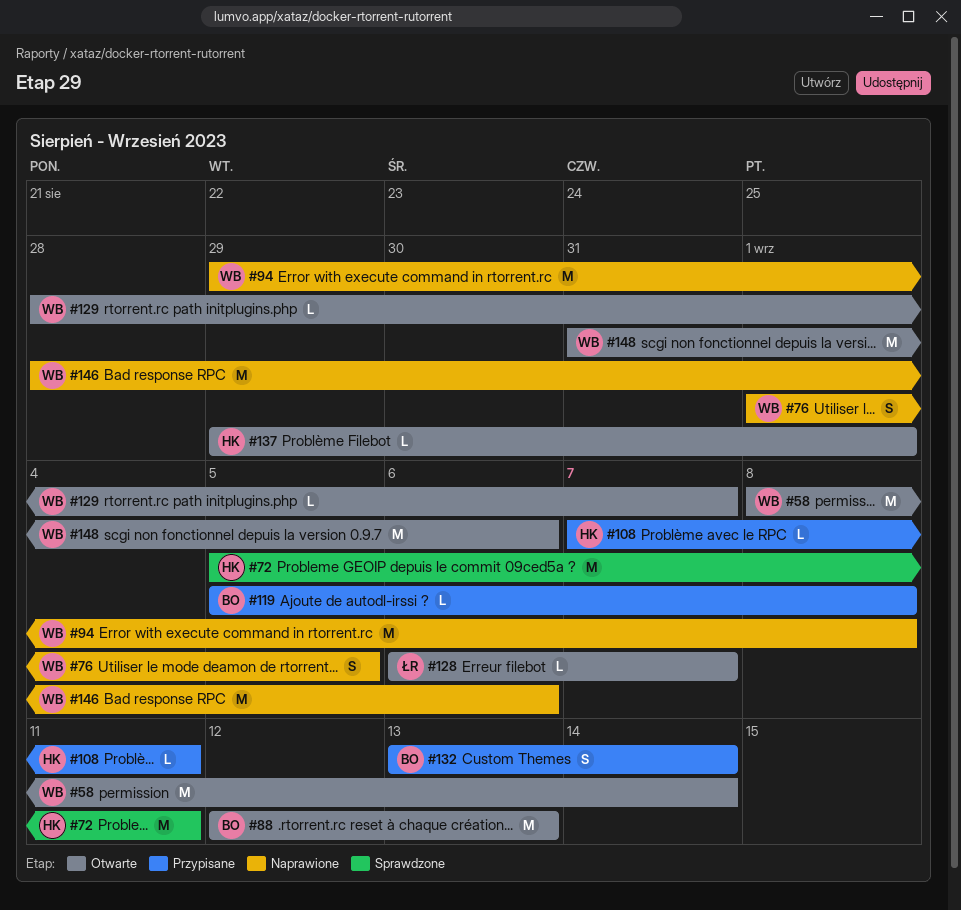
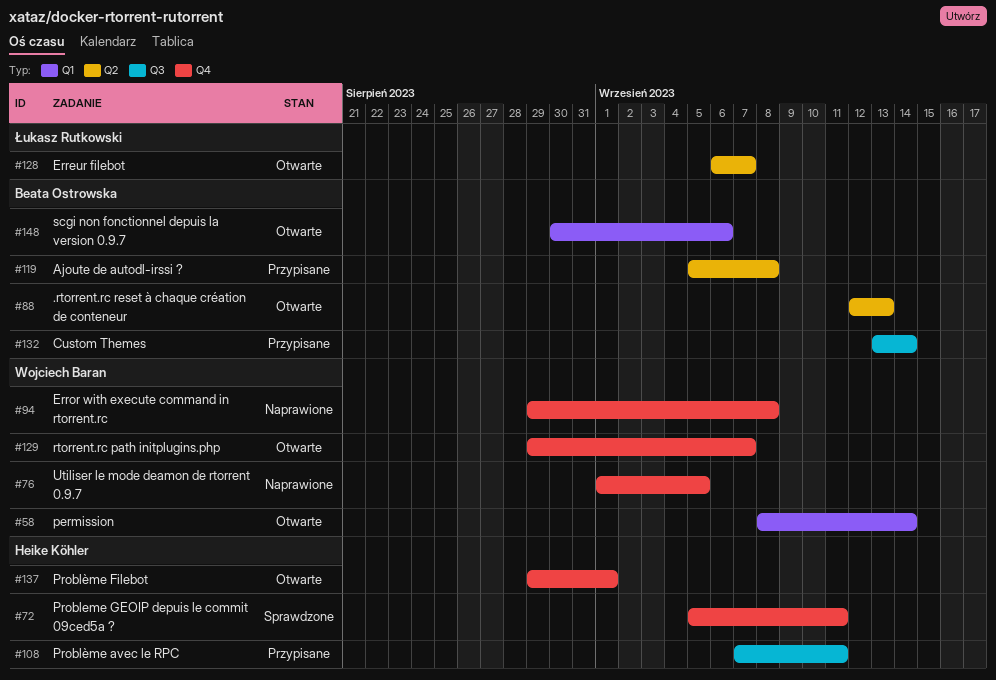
#129, start: Aug 28 -> Aug 29
#146: present -> none
#148, owner: Wojciech Baran -> Beata Ostrowska
#148, start: Aug 31 -> Aug 30

